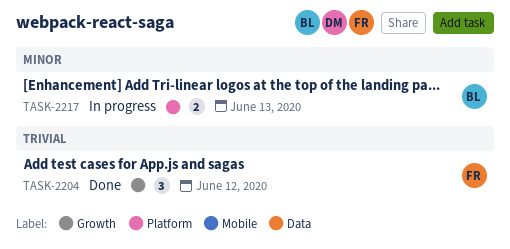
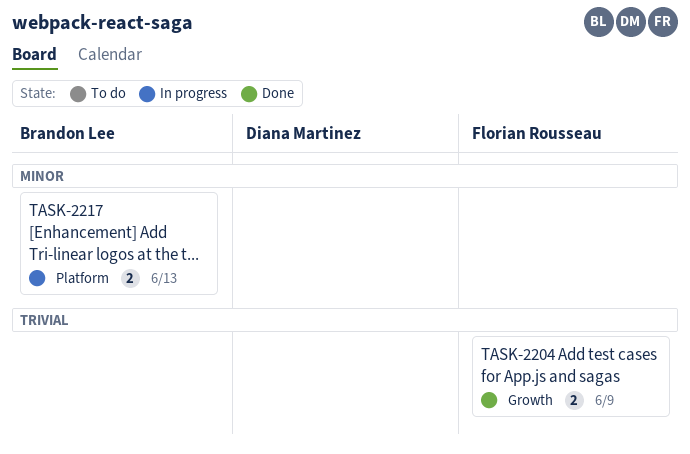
TASK-2204, estimate: 3 -> 2
TASK-2204, due: Jun 12 -> Jun 9

